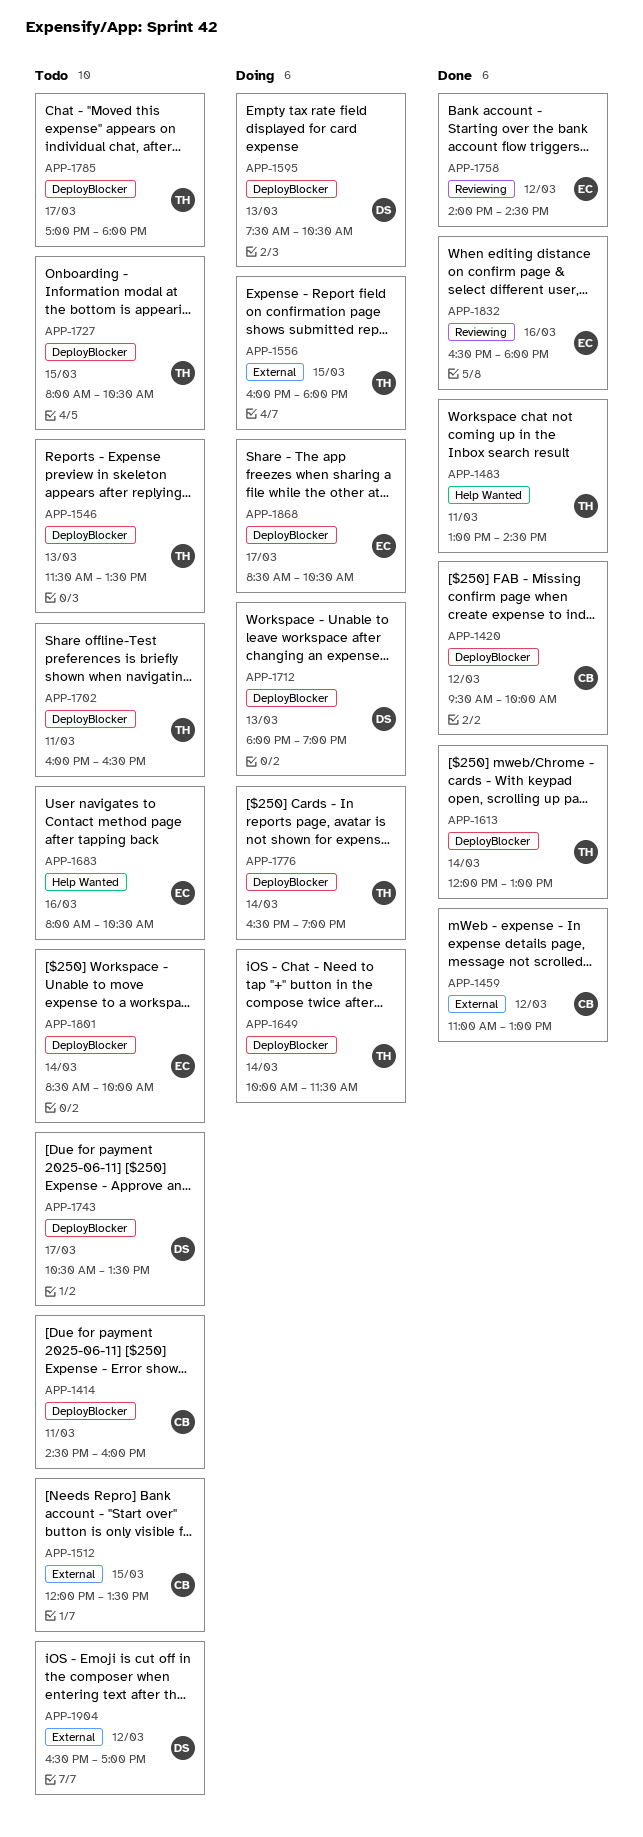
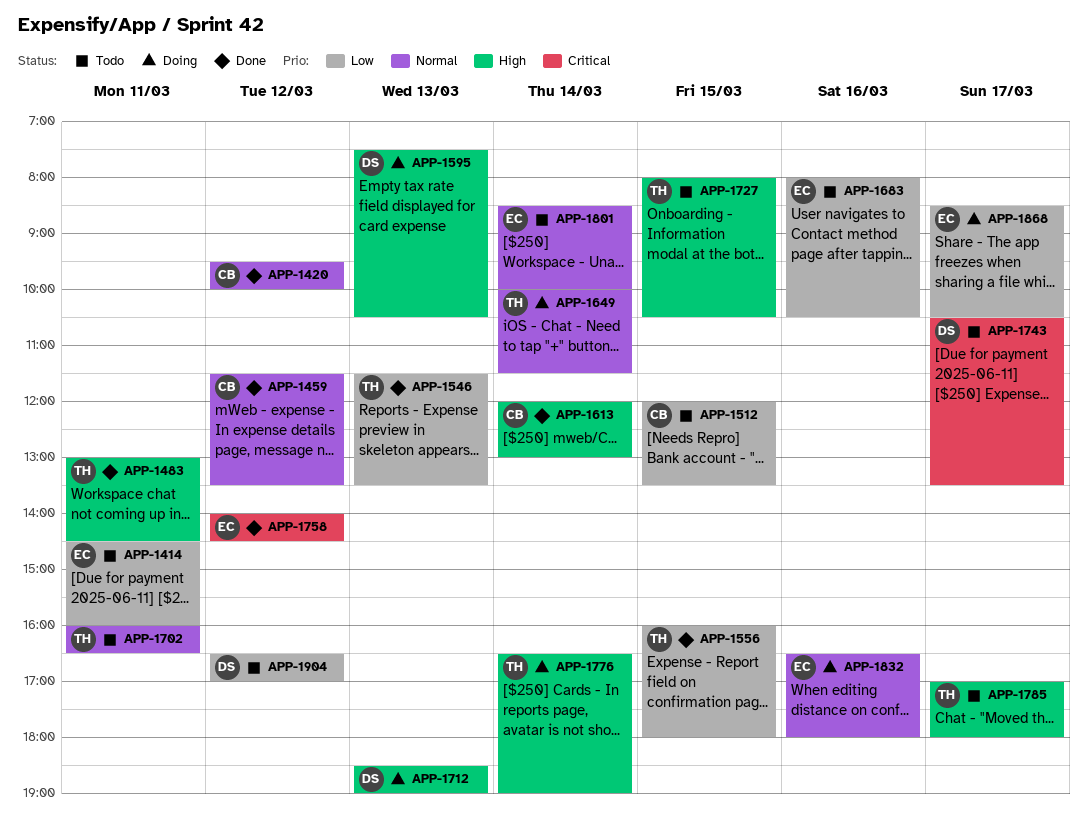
APP-1414, owner: CB -> EC
APP-1459, begins: 11:00 -> 11:30
APP-1459, ends: 13:00 -> 13:30
APP-1546, status: Todo -> Done
APP-1556, status: Doing -> Done
APP-1613, owner: TH -> CB
APP-1712, begins: 18:00 -> 18:30
APP-1832, status: Done -> Doing

